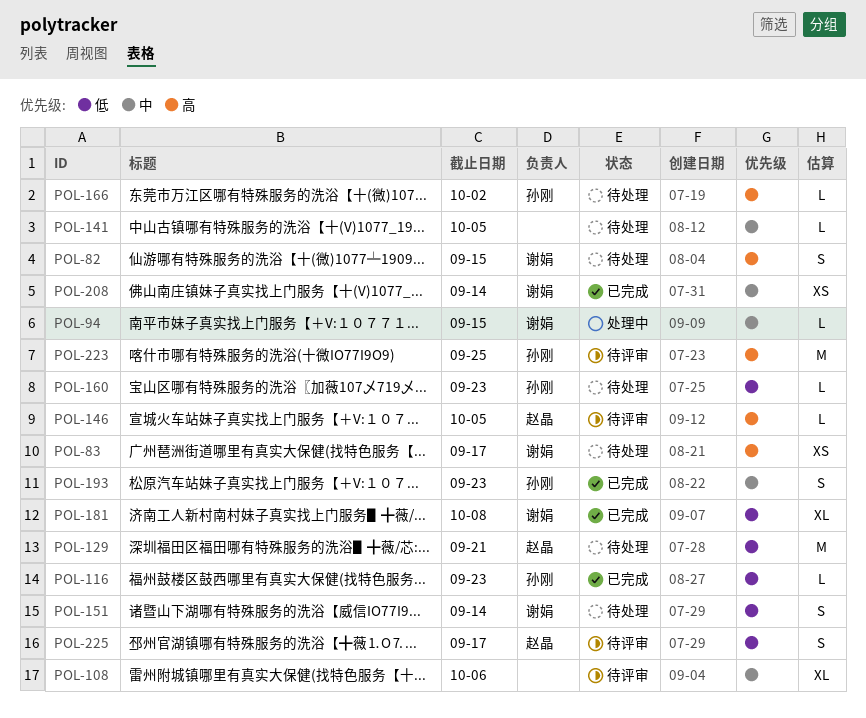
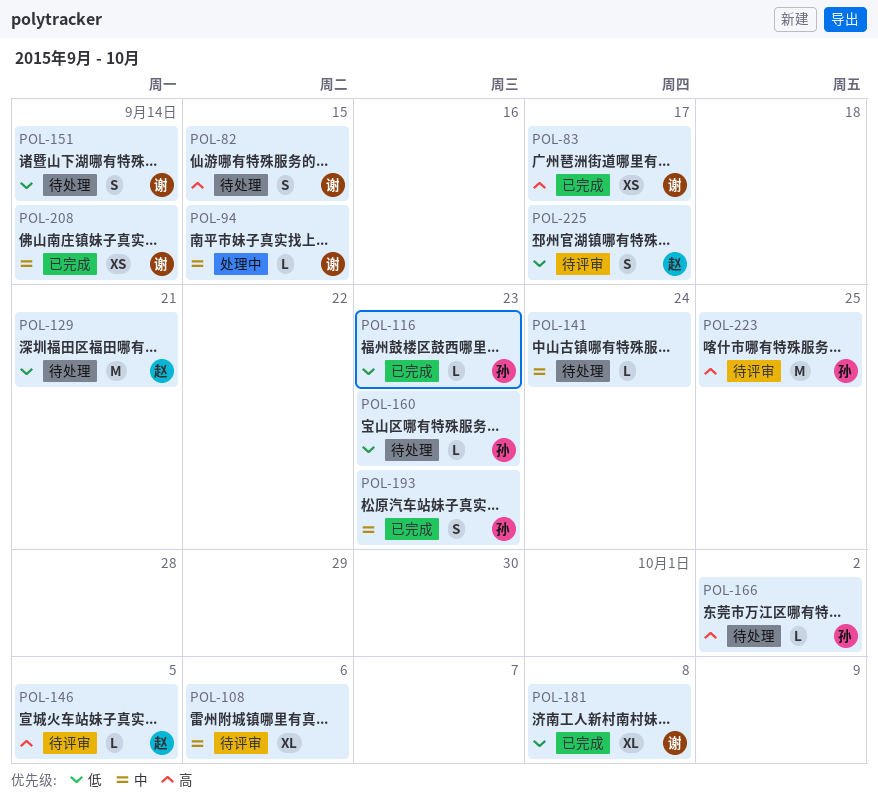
POL-83, status: 待处理 -> 已完成
POL-141, due: Oct 5 -> Sep 24

